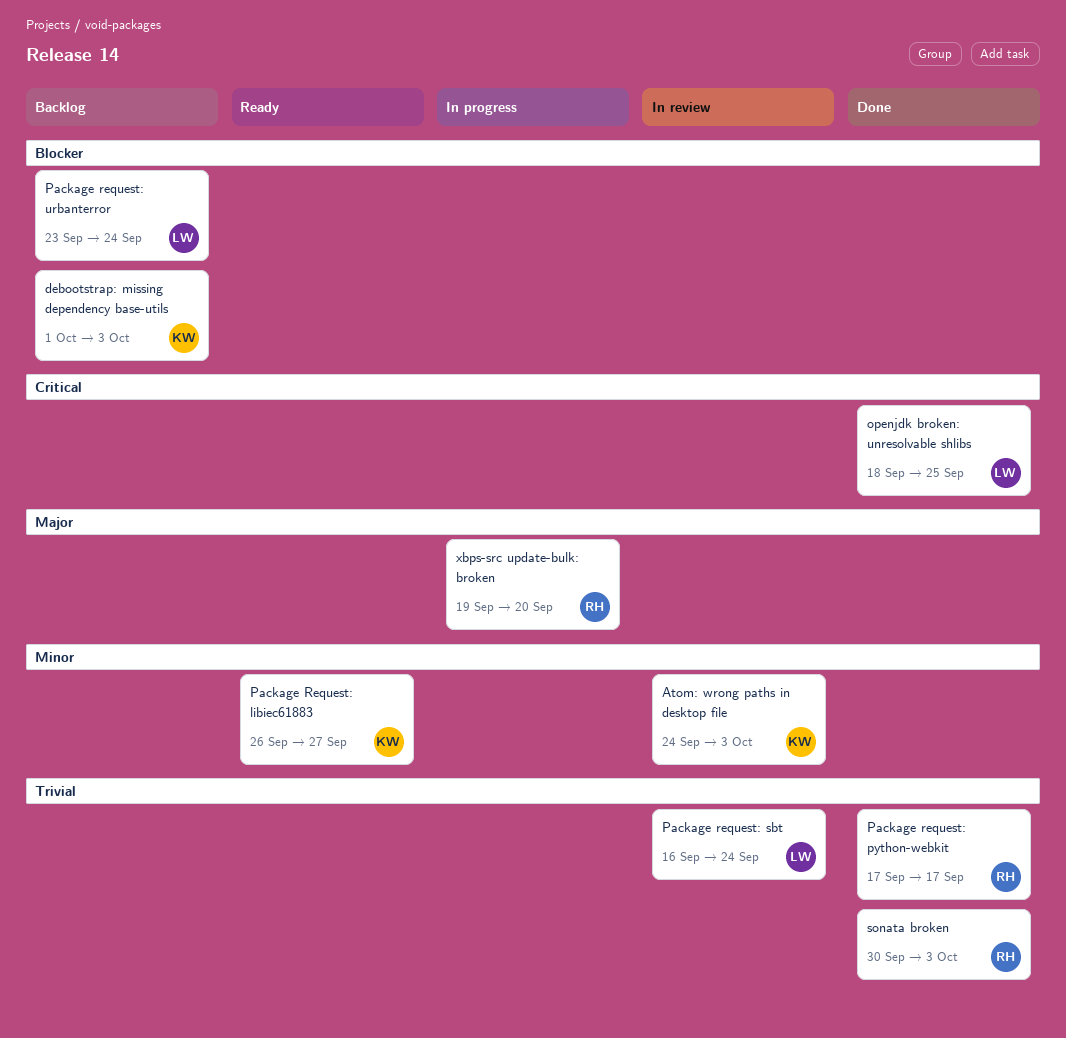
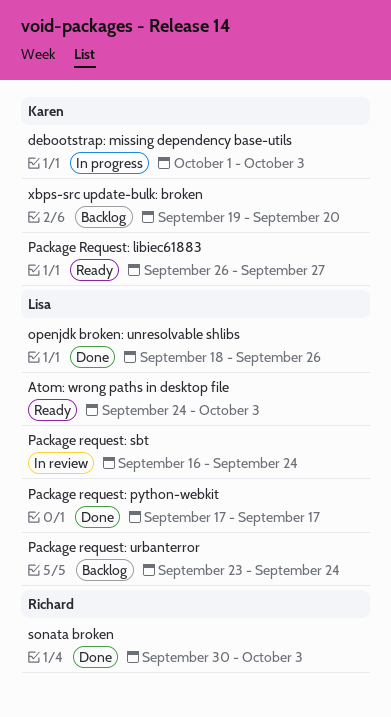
Atom: wrong paths in desktop file, status: In review -> Ready
Atom: wrong paths in desktop file, owner: Karen -> Lisa
debootstrap: missing dependency base-utils, status: Backlog -> In progress
openjdk broken: unresolvable shlibs, due: Sep 25 -> Sep 26
Package request: python-webkit, owner: Richard -> Lisa
xbps-src update-bulk: broken, status: In progress -> Backlog
xbps-src update-bulk: broken, owner: Richard -> Karen

